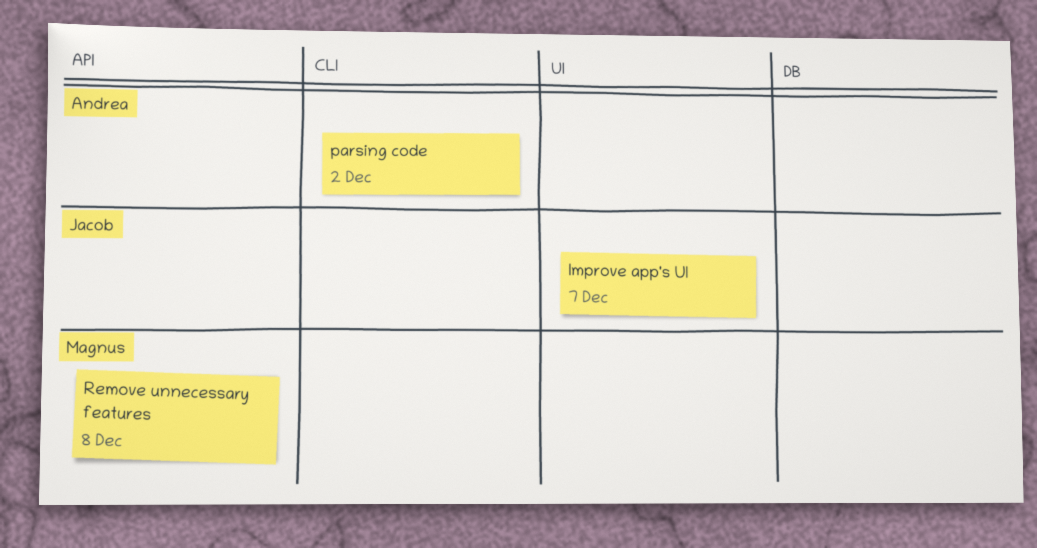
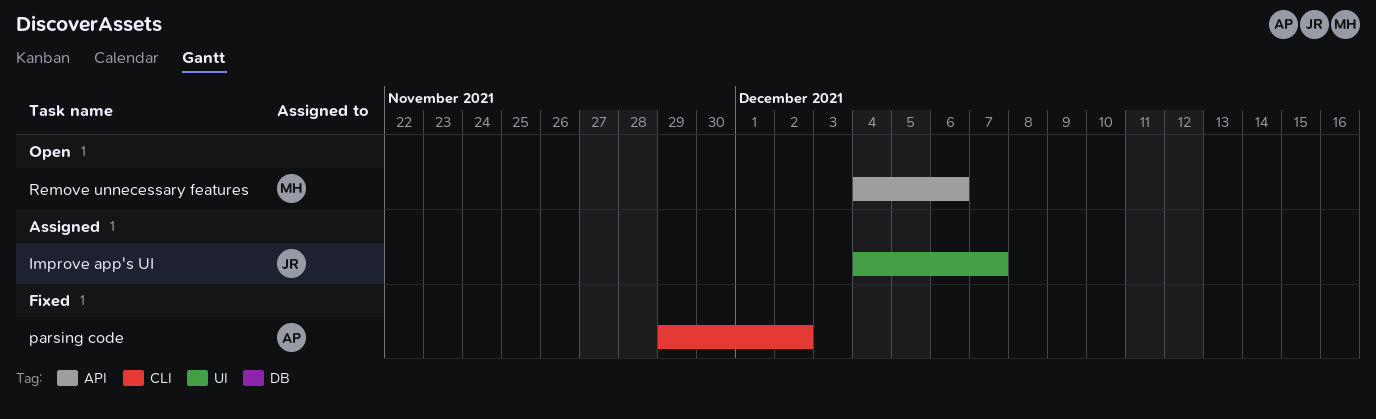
Remove unnecessary features, due: Dec 8 -> Dec 6

